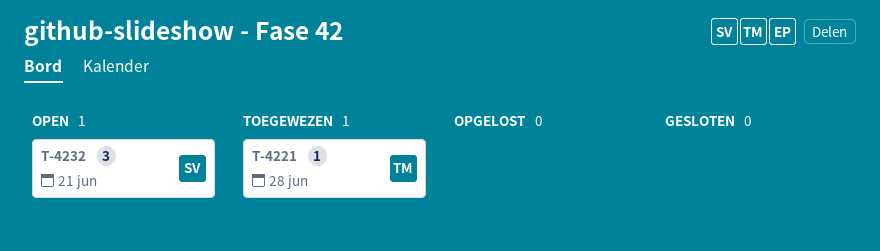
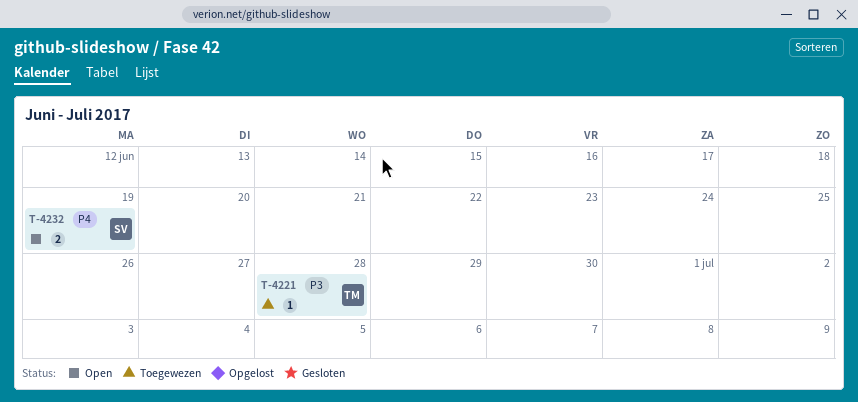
T-4232, estimate: 3 -> 2
T-4232, due: Jun 21 -> Jun 19

